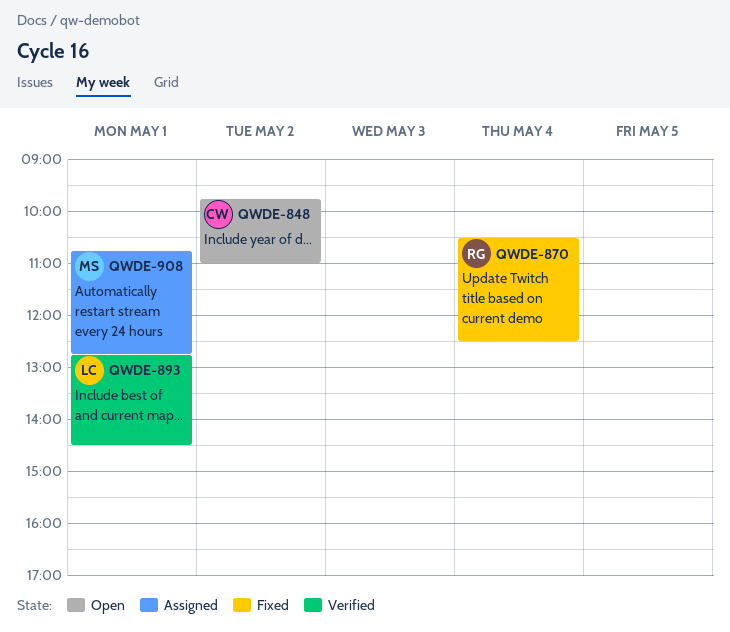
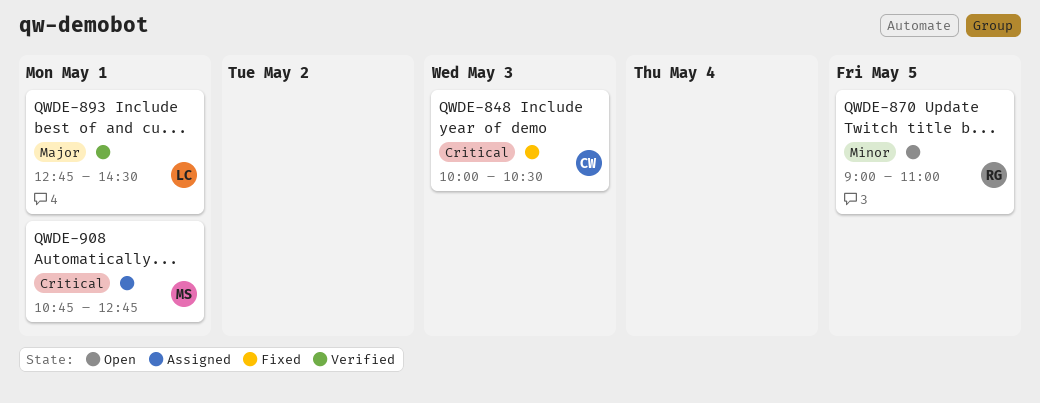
QWDE-848, status: Open -> Fixed
QWDE-848, day: May 2 -> May 3
QWDE-848, begins: 09:45 -> 10:00
QWDE-848, ends: 11:00 -> 10:30
QWDE-870, status: Fixed -> Open
QWDE-870, day: May 4 -> May 5
QWDE-870, begins: 10:30 -> 09:00
QWDE-870, ends: 12:30 -> 11:00

